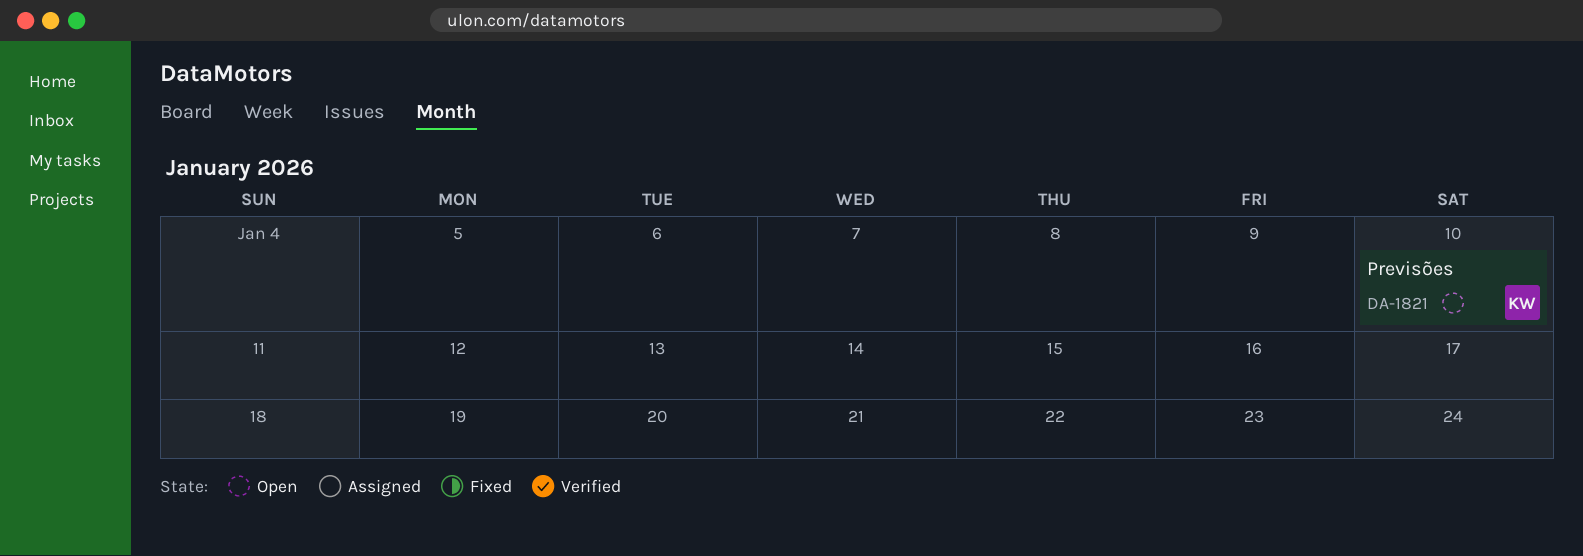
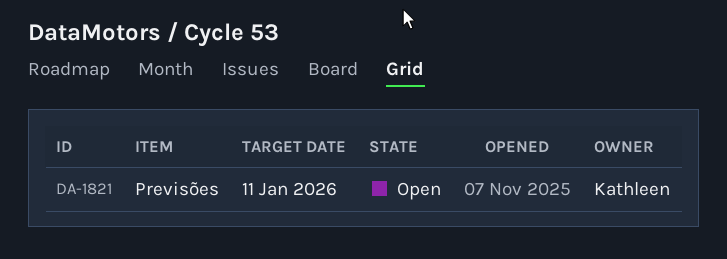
DA-1821, due: Jan 10 -> Jan 11

